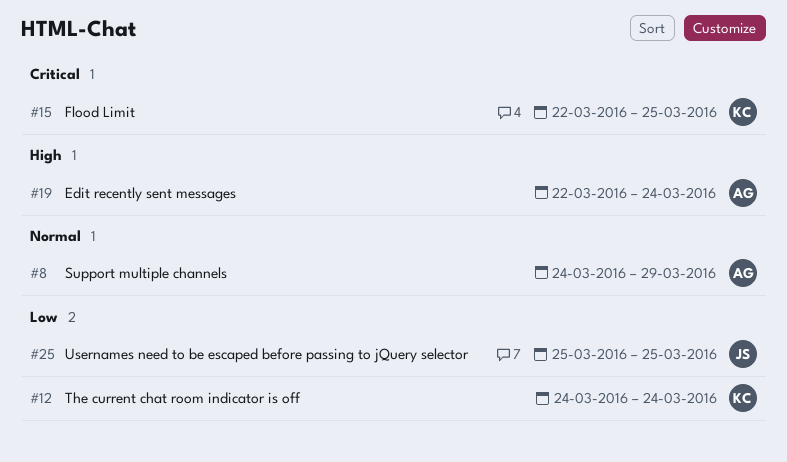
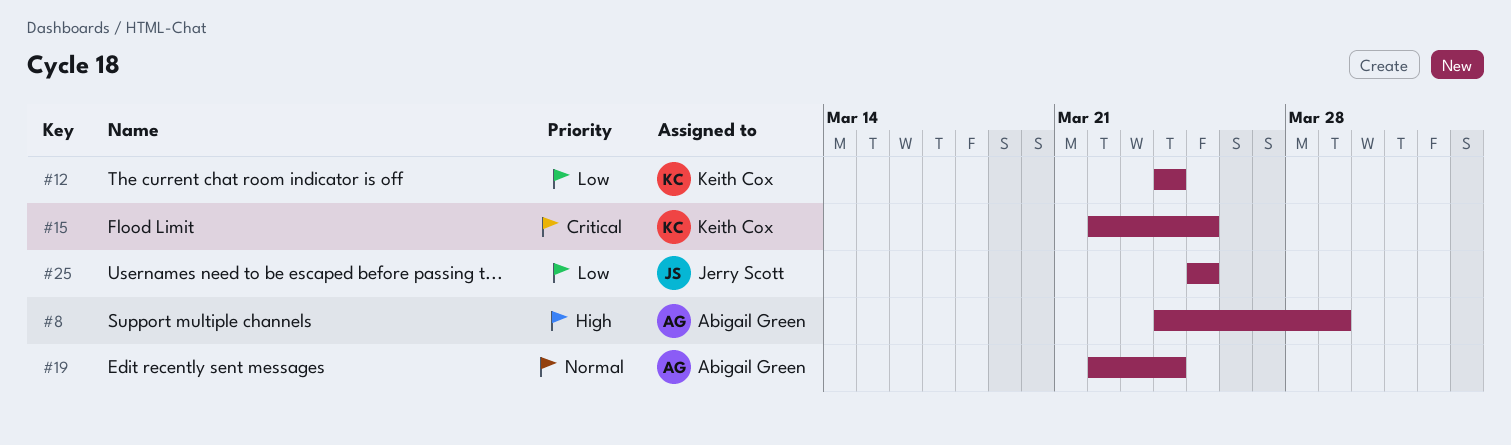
#8, priority: Normal -> High
#19, priority: High -> Normal

